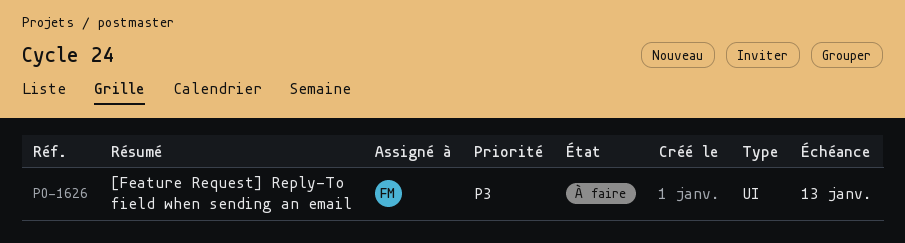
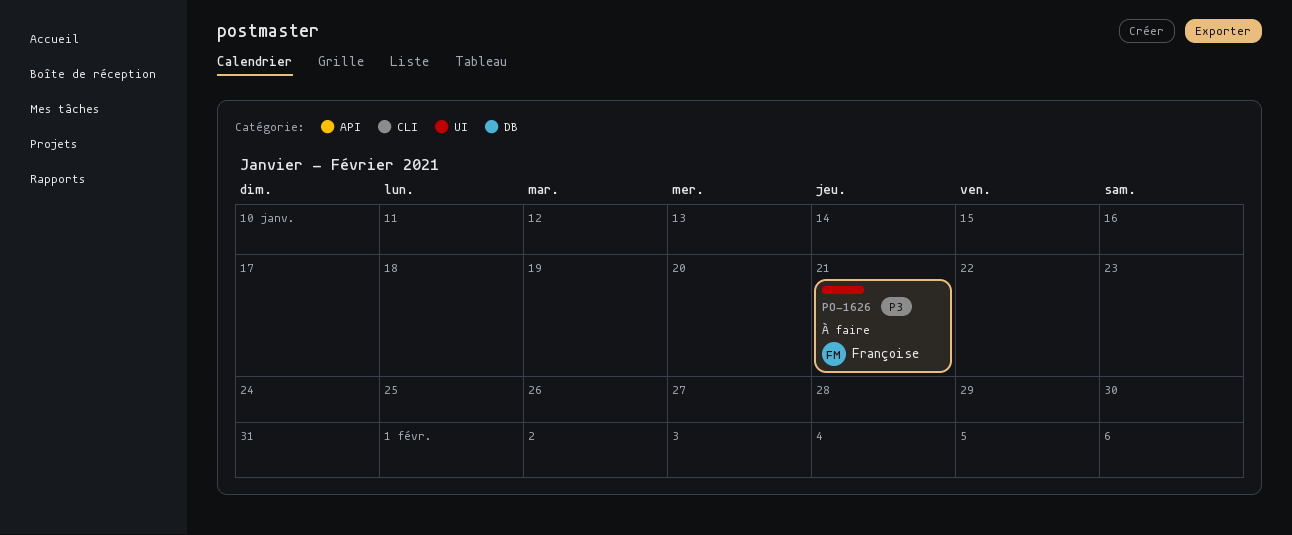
PO-1626, due: Jan 13 -> Jan 21

